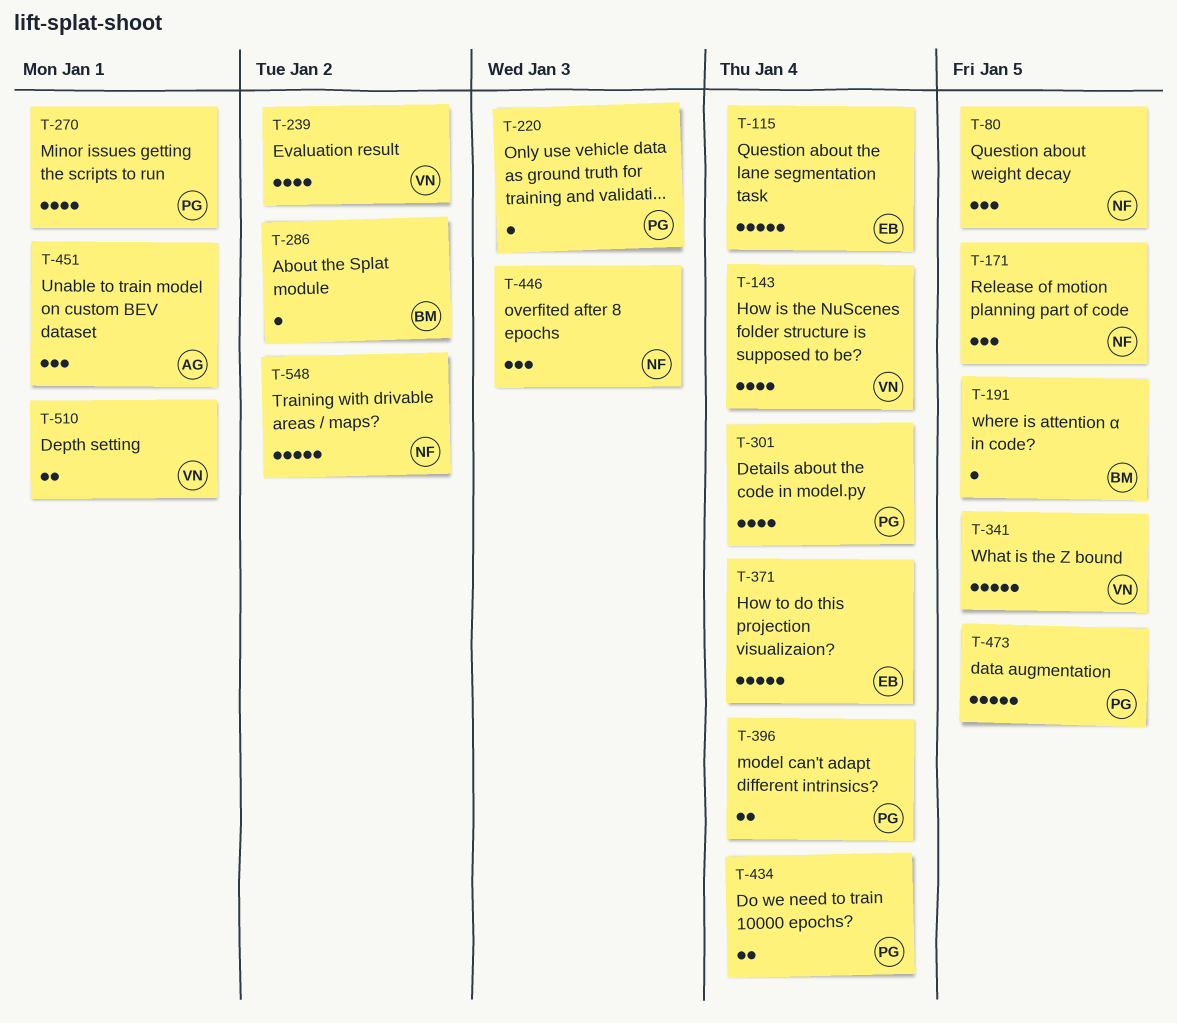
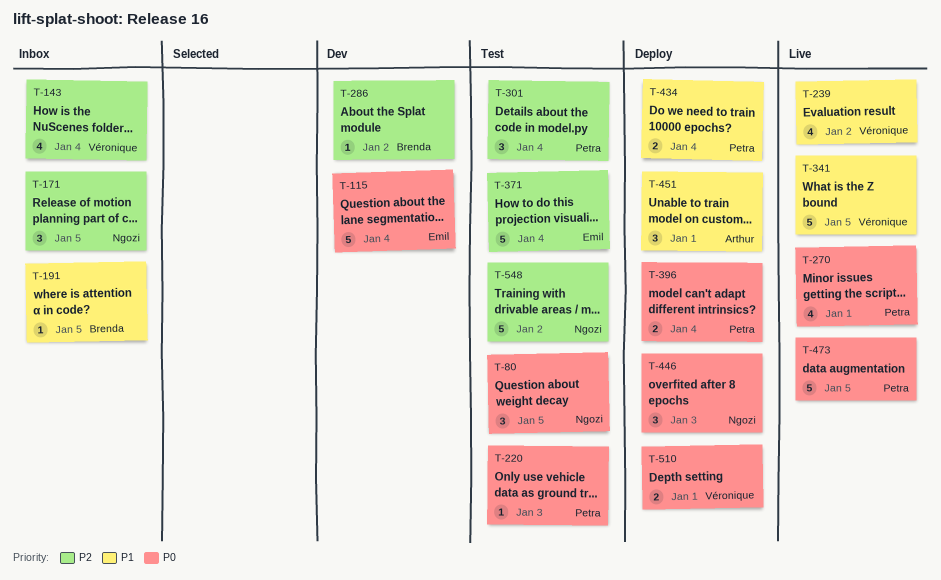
T-301, estimate: 4 -> 3

